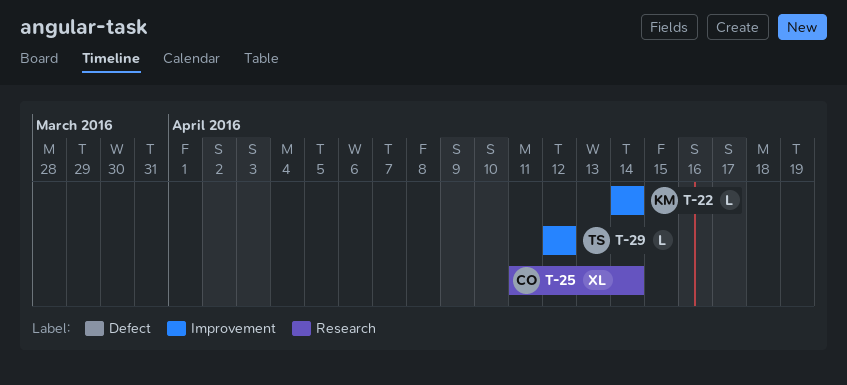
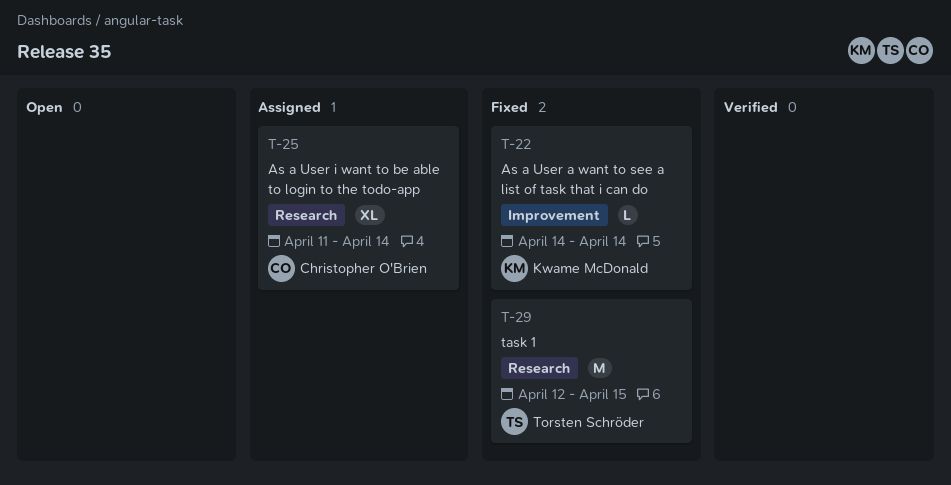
T-29, label: Improvement -> Research
T-29, estimate: L -> M
T-29, due: Apr 12 -> Apr 15

